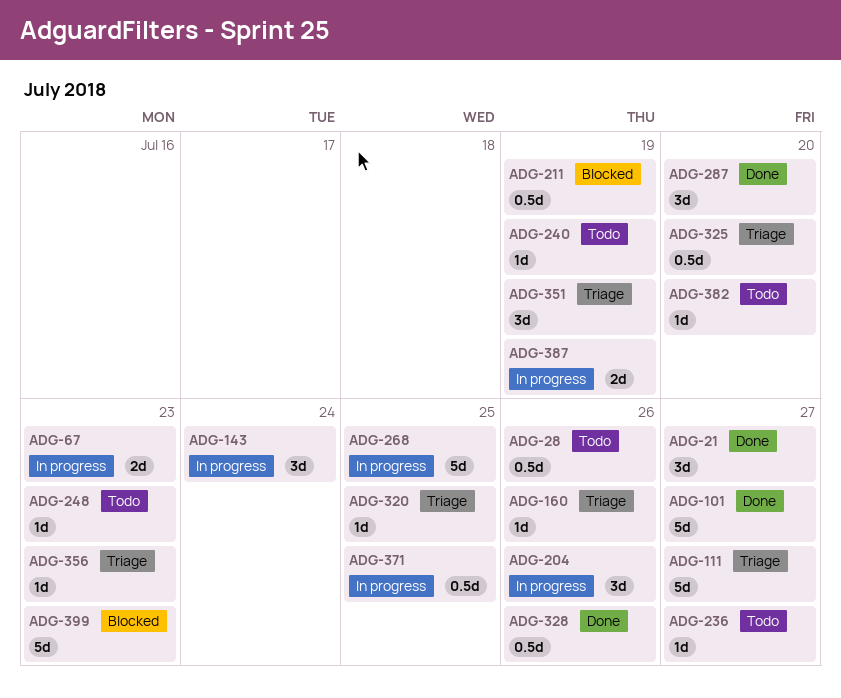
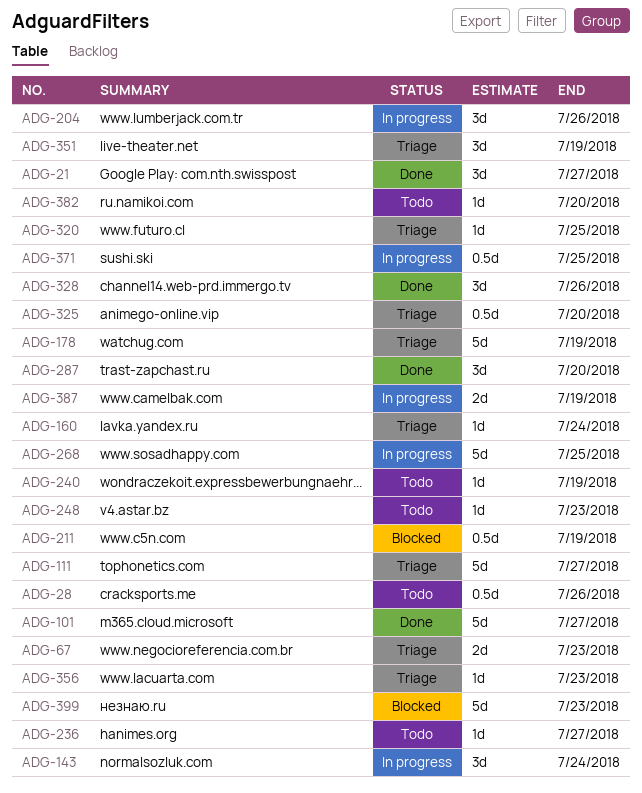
ADG-67, status: In progress -> Triage
ADG-160, due: Jul 26 -> Jul 24
ADG-178: none -> present
ADG-328, estimate: 0.5d -> 3d

